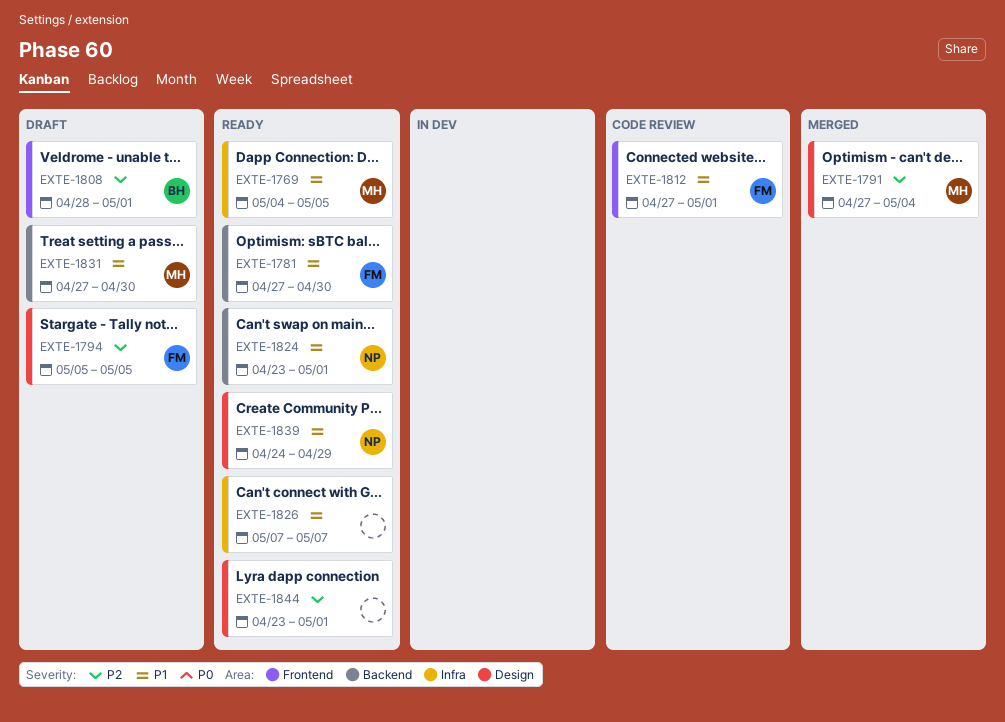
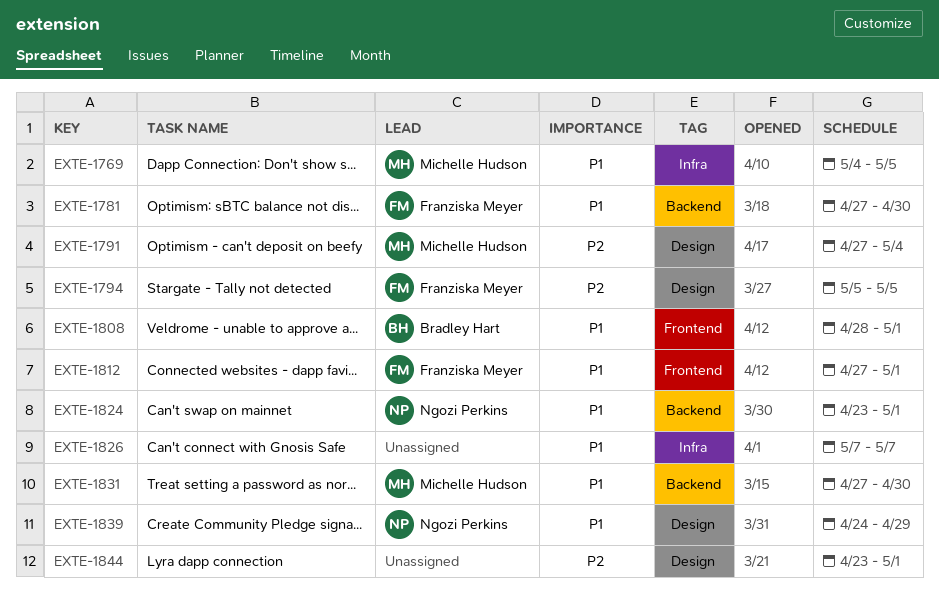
EXTE-1808, priority: P2 -> P1

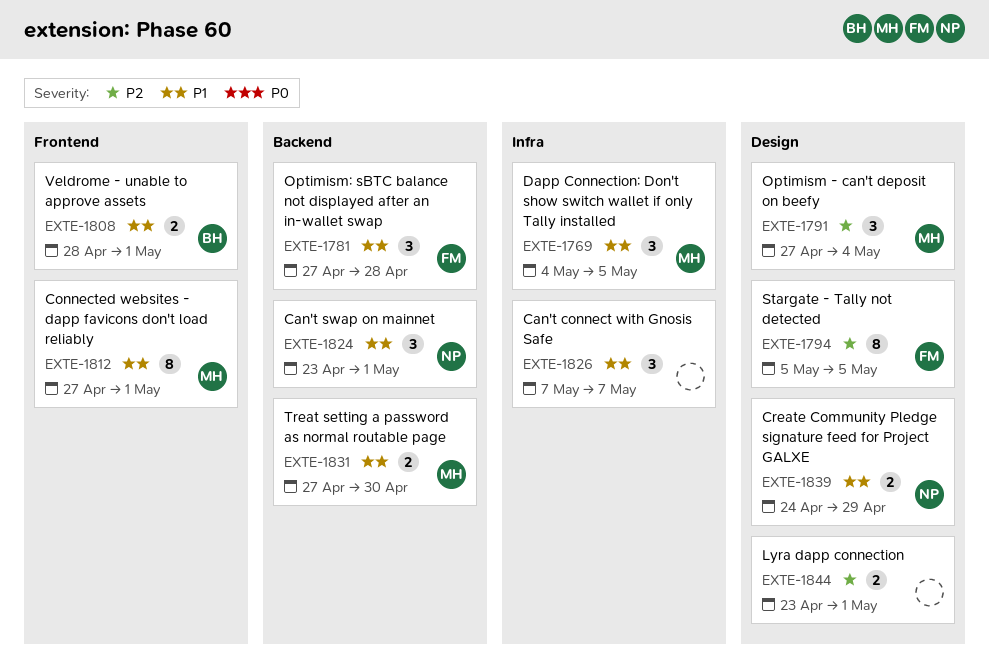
EXTE-1781, due: Apr 30 -> Apr 28
EXTE-1812, owner: Franziska Meyer -> Michelle Hudson

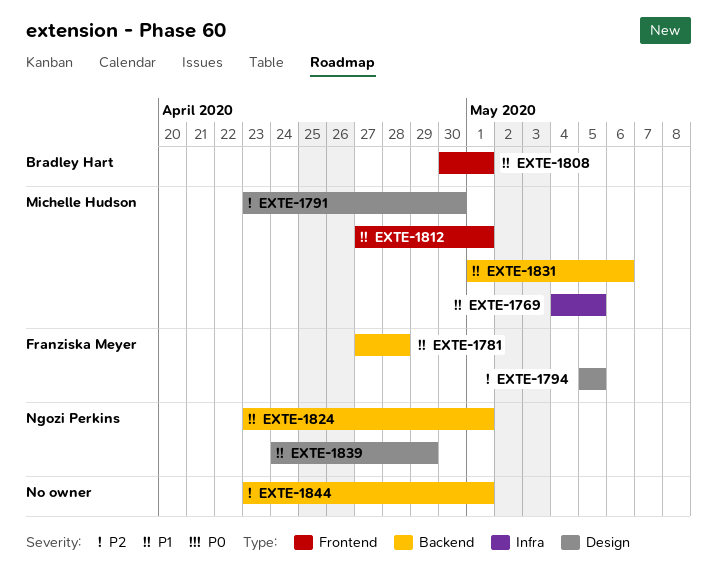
EXTE-1791, start: Apr 27 -> Apr 23
EXTE-1791, due: May 4 -> Apr 30
EXTE-1808, start: Apr 28 -> Apr 30
EXTE-1826: present -> none
EXTE-1831, start: Apr 27 -> May 1
EXTE-1831, due: Apr 30 -> May 6
EXTE-1844, label: Design -> Backend

